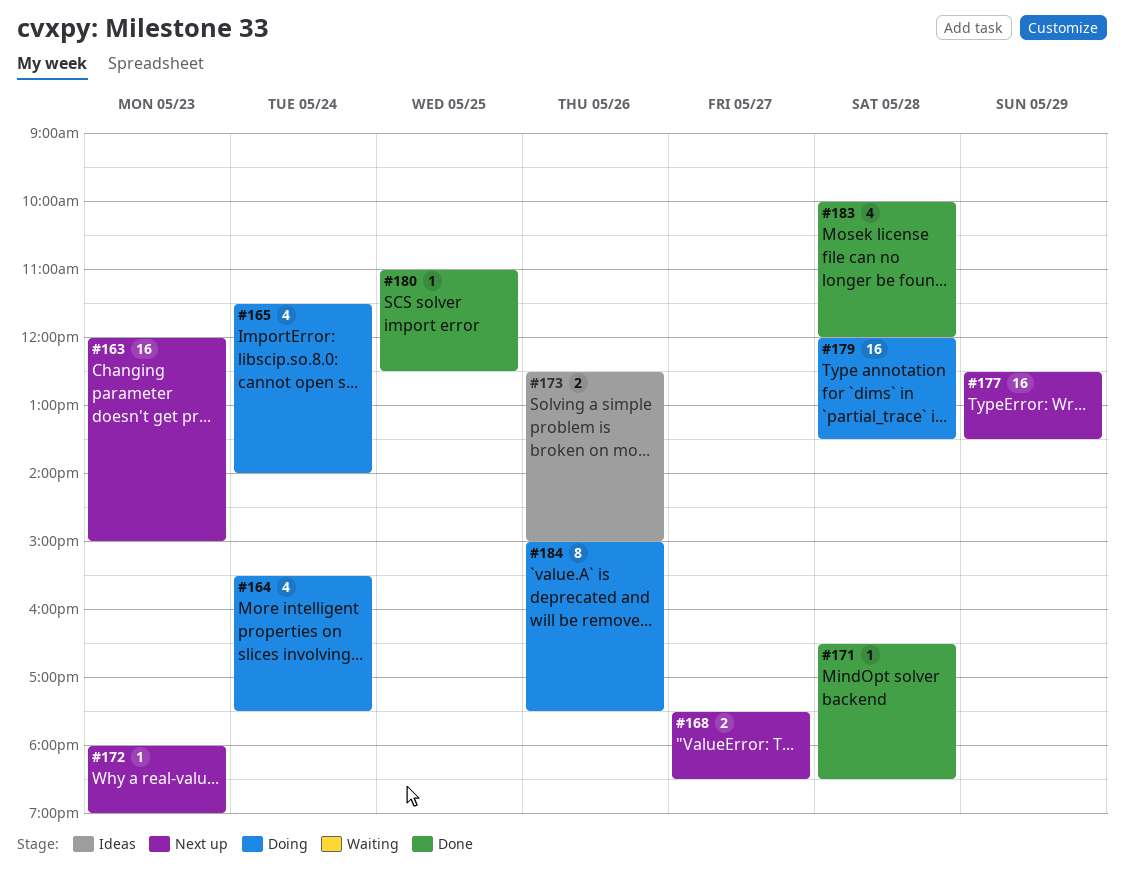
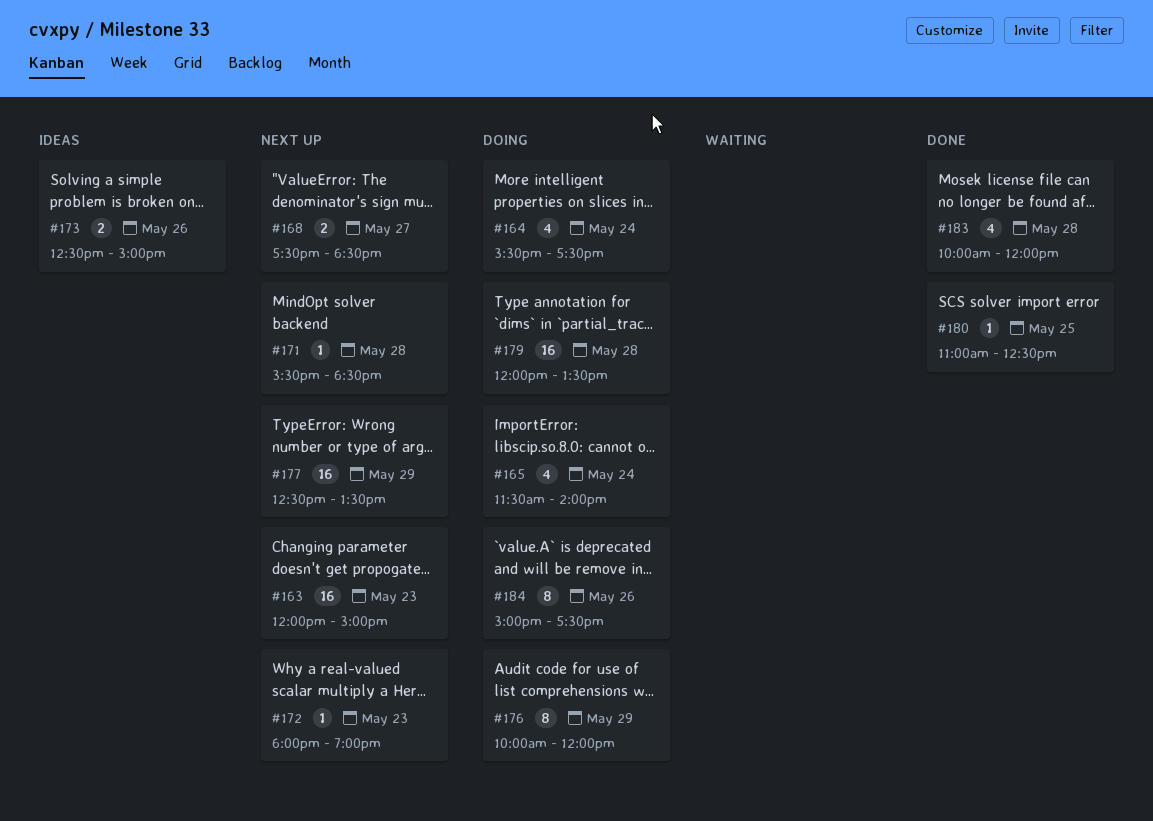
#171, status: Done -> Next up
#171, begins: 16:30 -> 15:30
#176: none -> present

